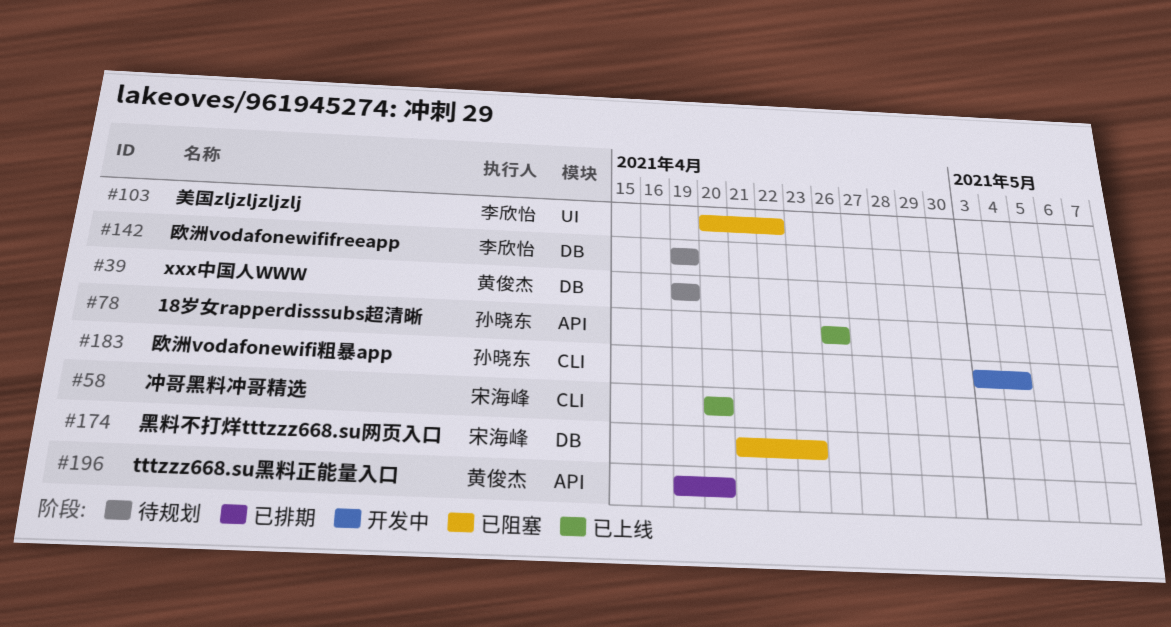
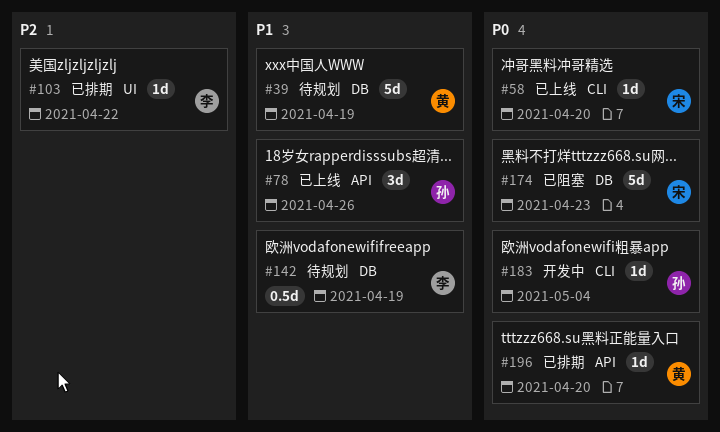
#103, status: 已阻塞 -> 已排期

